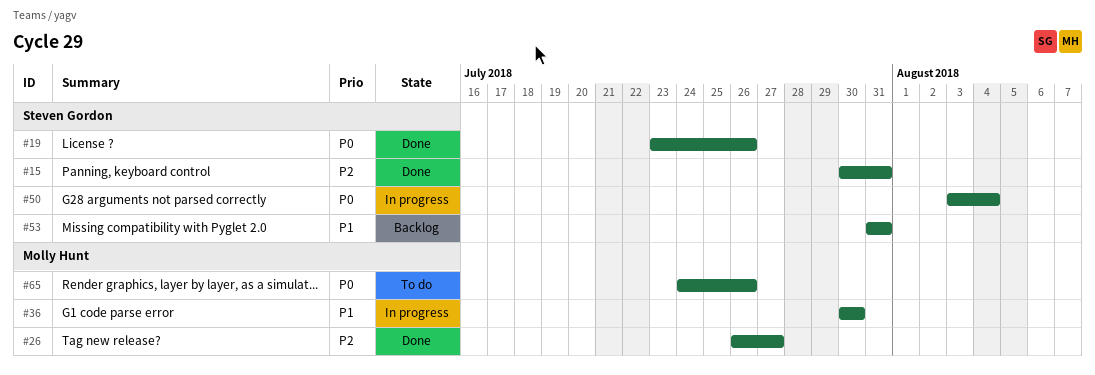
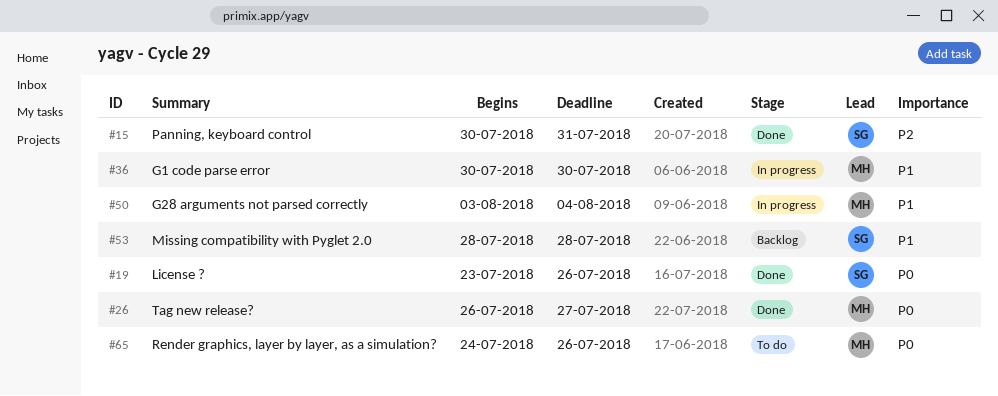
#26, priority: P2 -> P0
#50, owner: Steven Gordon -> Molly Hunt
#50, priority: P0 -> P1
#53, start: Jul 31 -> Jul 28
#53, due: Jul 31 -> Jul 28

